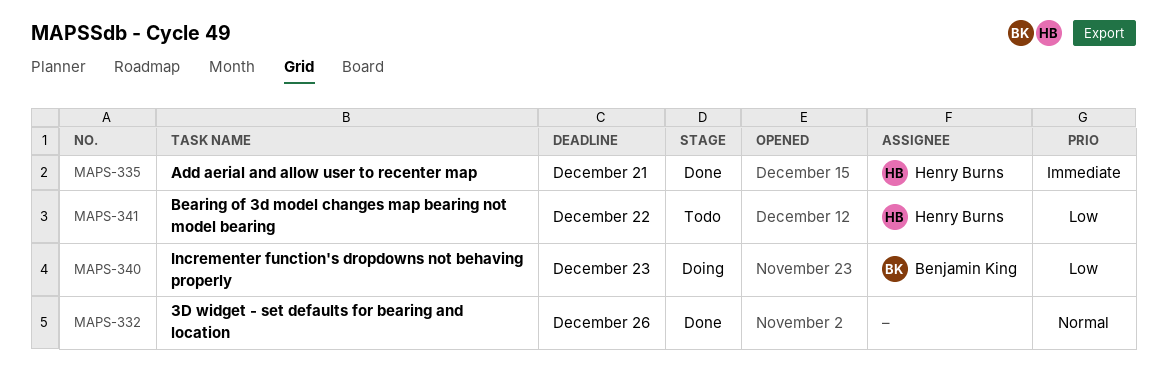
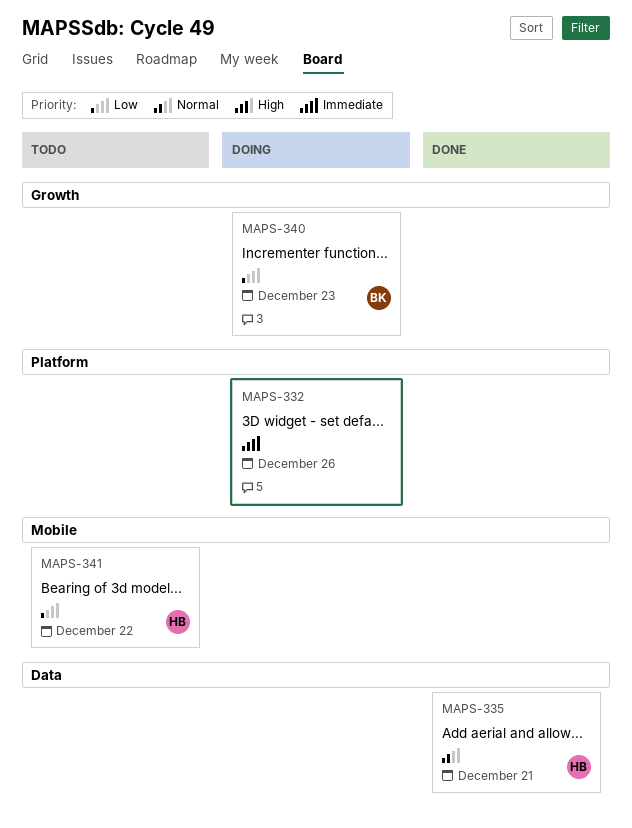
MAPS-332, status: Done -> Doing
MAPS-332, priority: Normal -> Immediate
MAPS-335, priority: Immediate -> Normal

